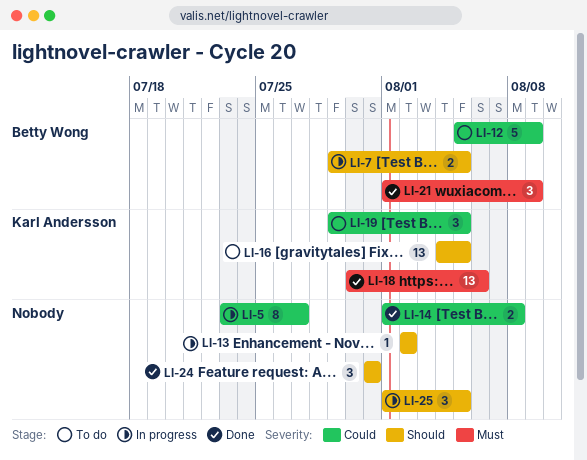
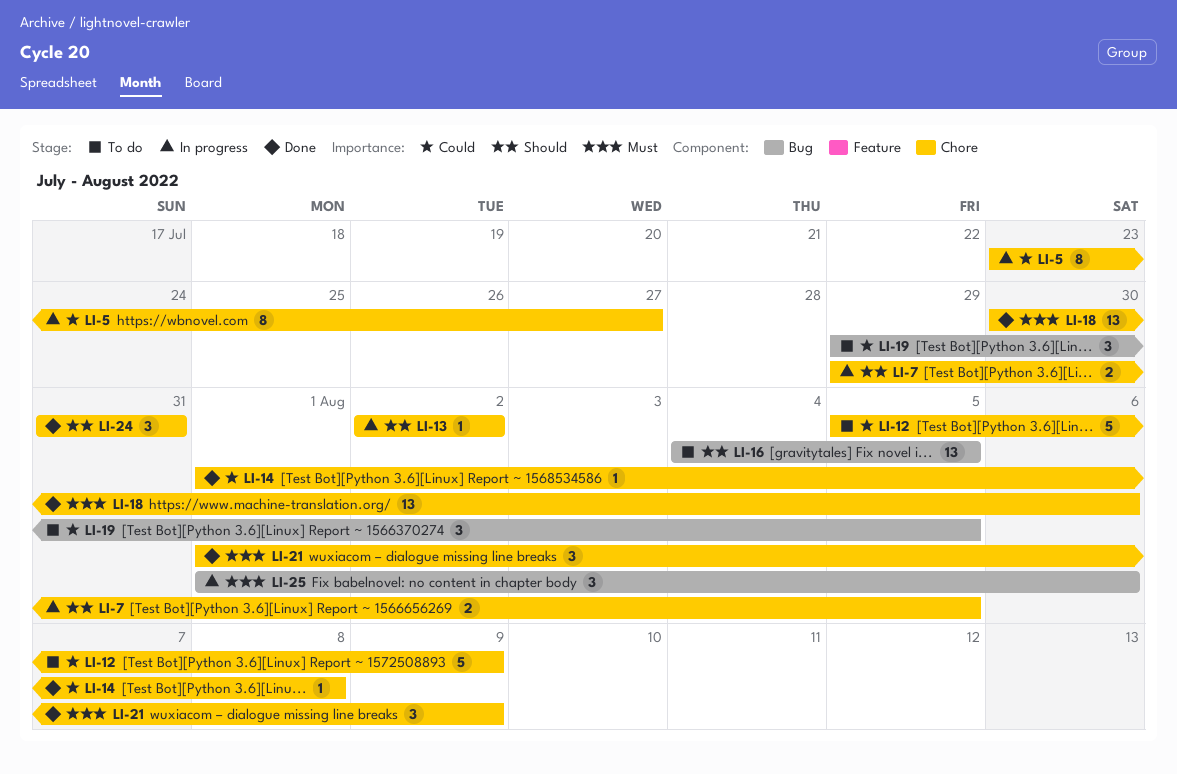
LI-14, estimate: 2 -> 1
LI-25, priority: Should -> Must
LI-25, due: Aug 5 -> Aug 6

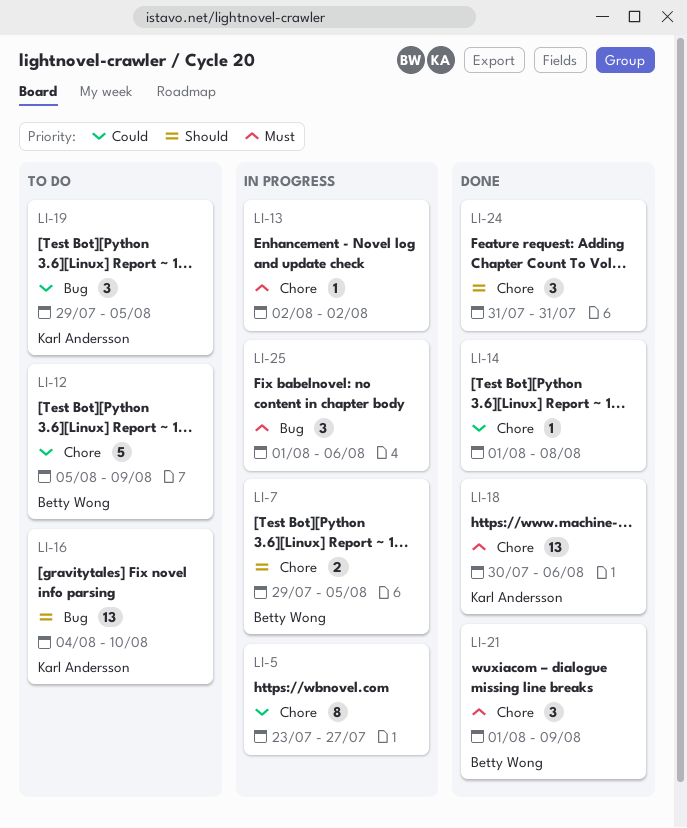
LI-13, priority: Should -> Must
LI-16, due: Aug 5 -> Aug 10

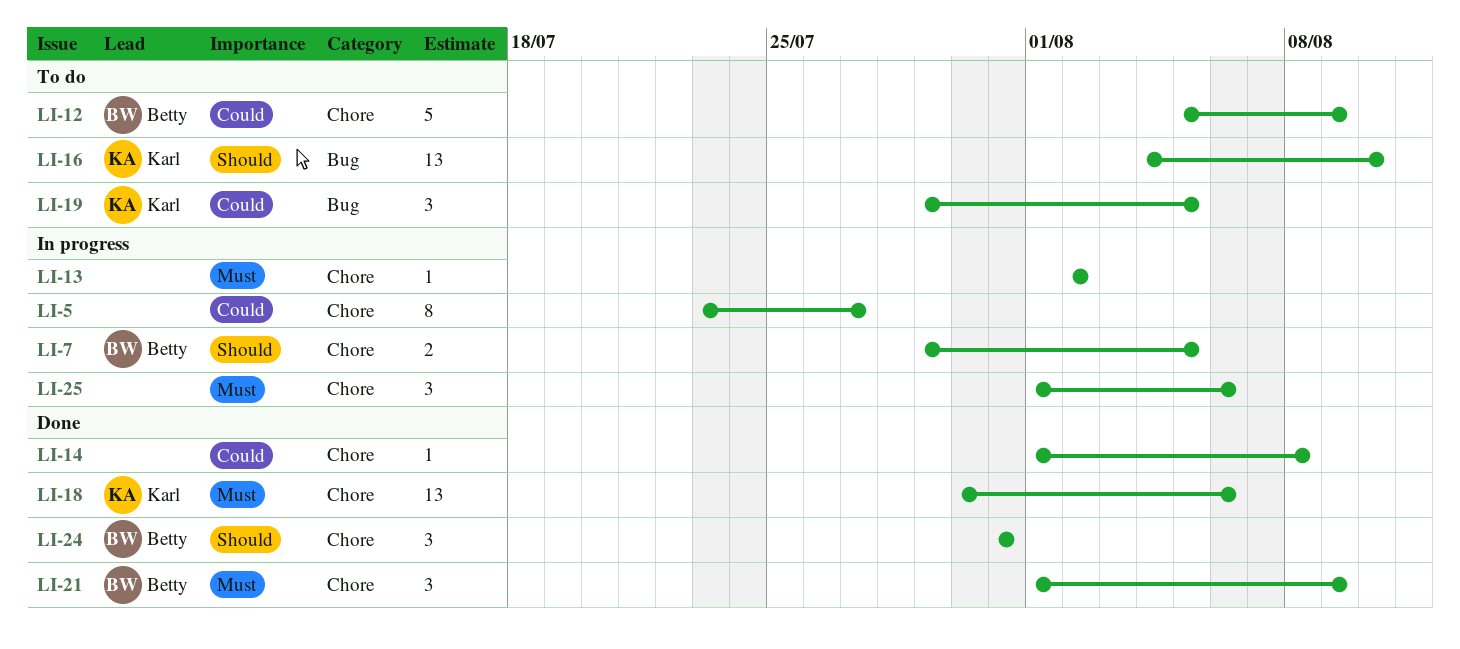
LI-24, owner: none -> Betty Wong
LI-25, label: Bug -> Chore

